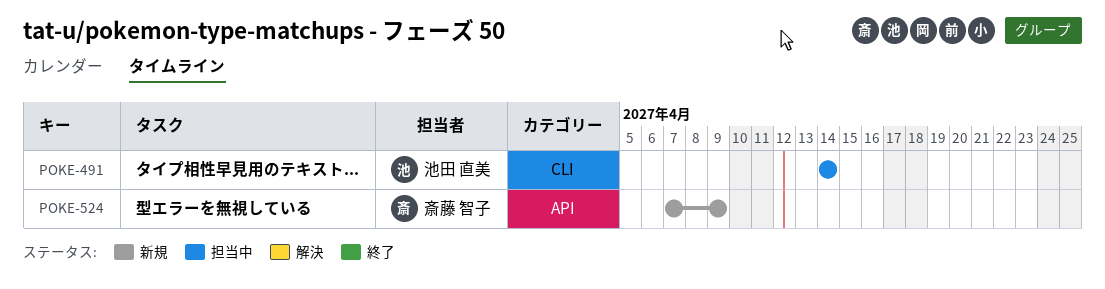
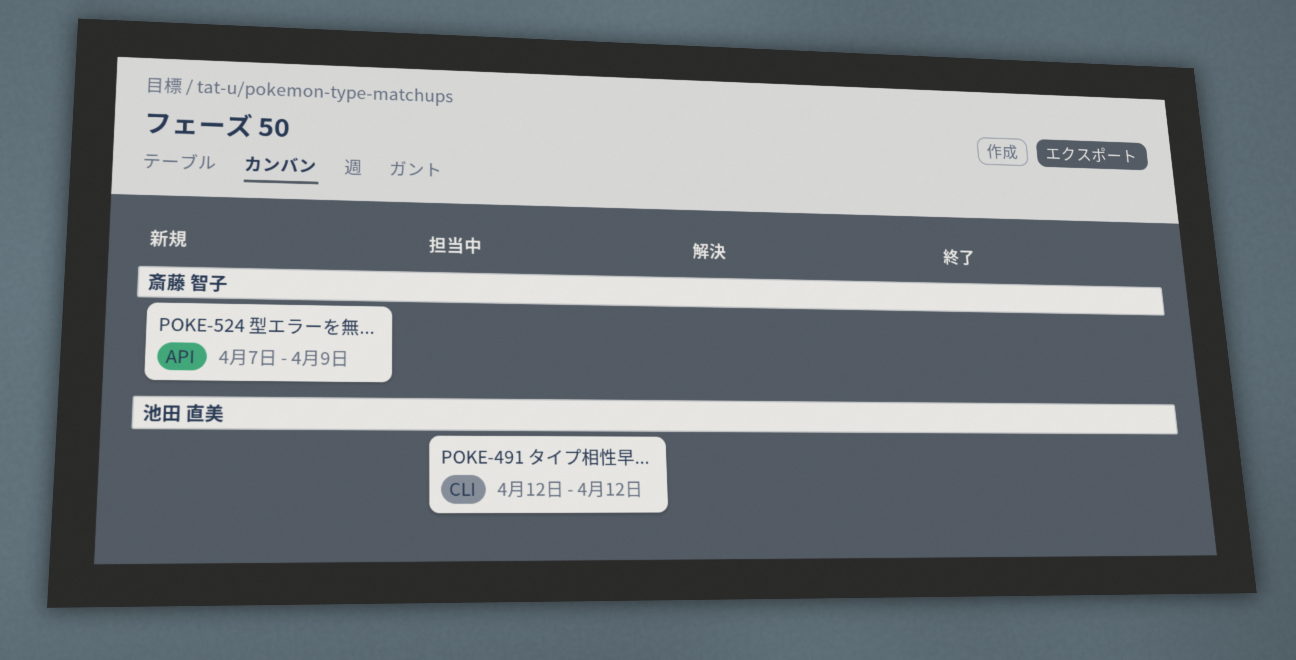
POKE-491, start: Apr 14 -> Apr 12
POKE-491, due: Apr 14 -> Apr 12

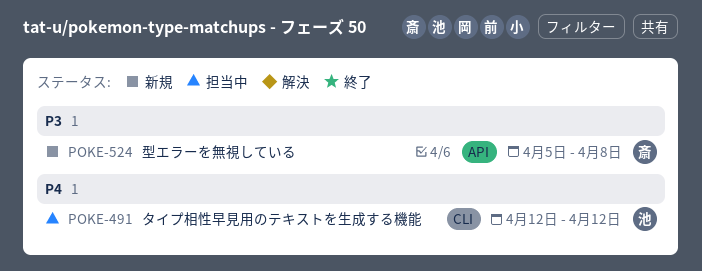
POKE-524, start: Apr 7 -> Apr 5
POKE-524, due: Apr 9 -> Apr 8

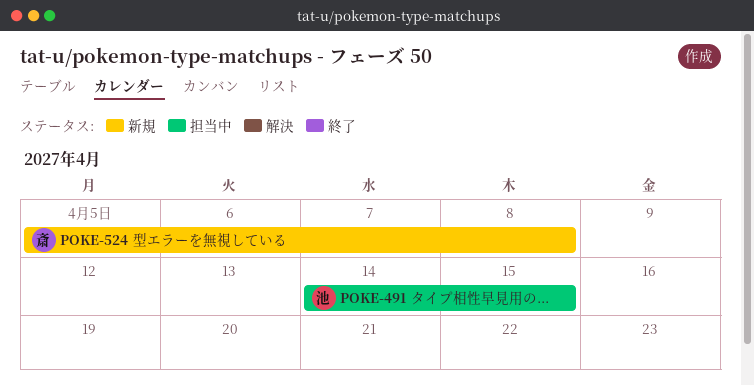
POKE-491, start: Apr 12 -> Apr 14
POKE-491, due: Apr 12 -> Apr 15

